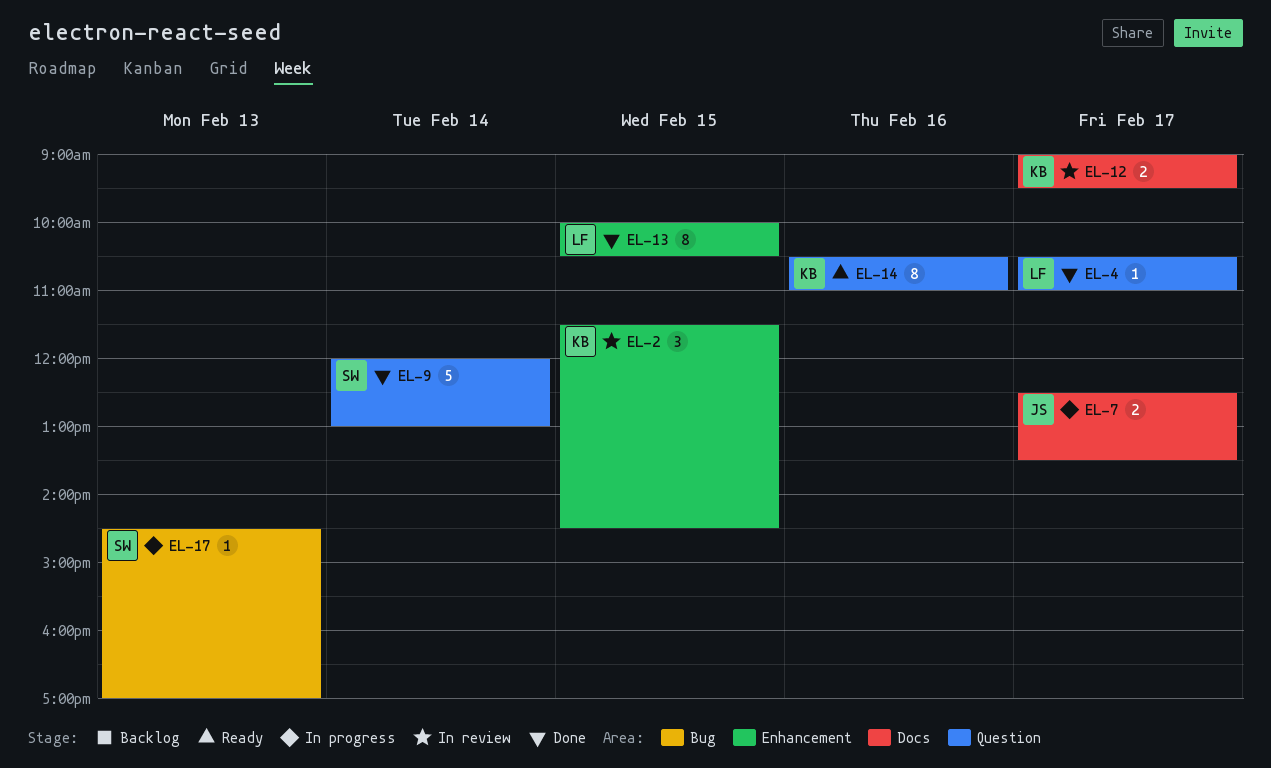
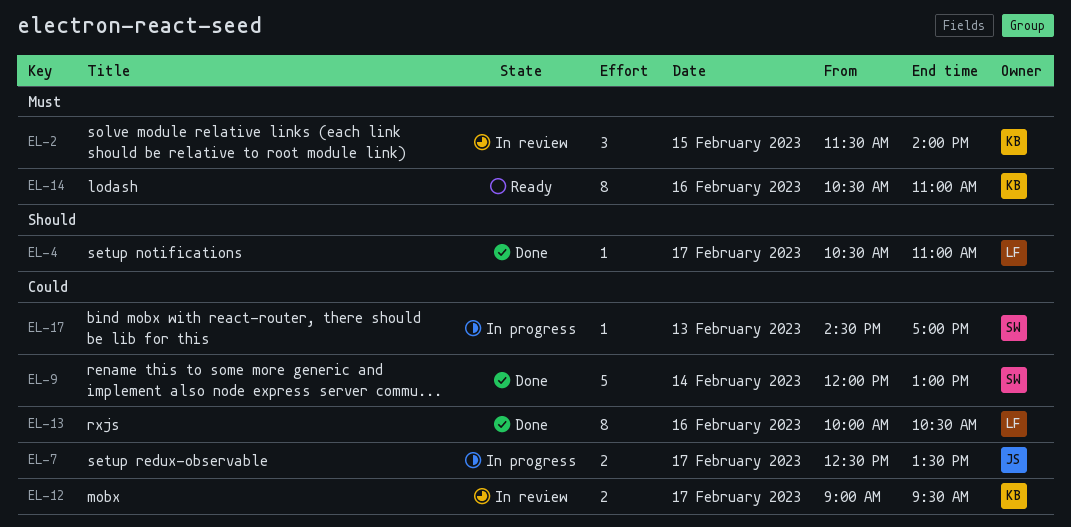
EL-2, ends: 14:30 -> 14:00
EL-13, day: Feb 15 -> Feb 16

